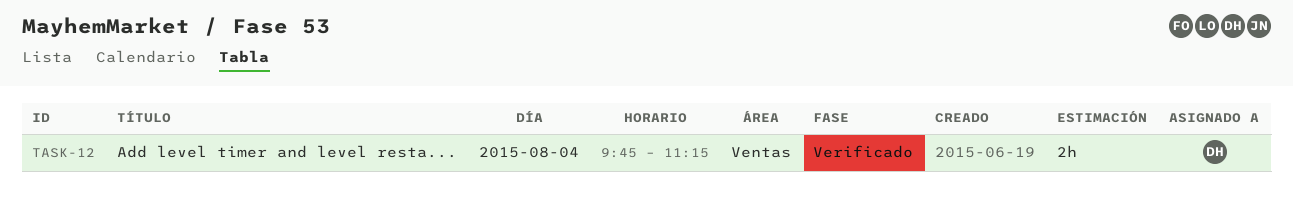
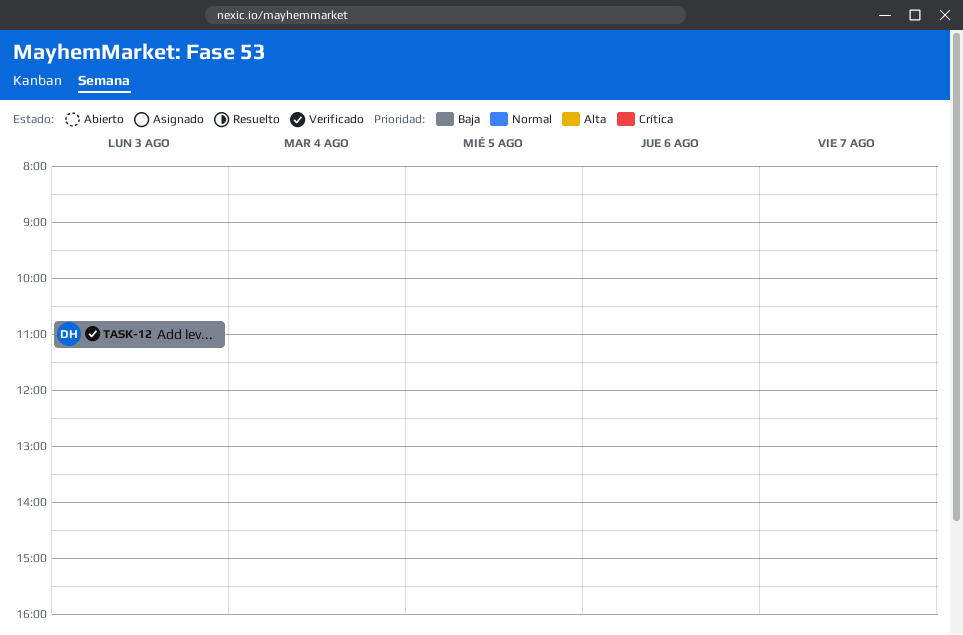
TASK-12, day: Aug 4 -> Aug 3
TASK-12, begins: 09:45 -> 10:45

